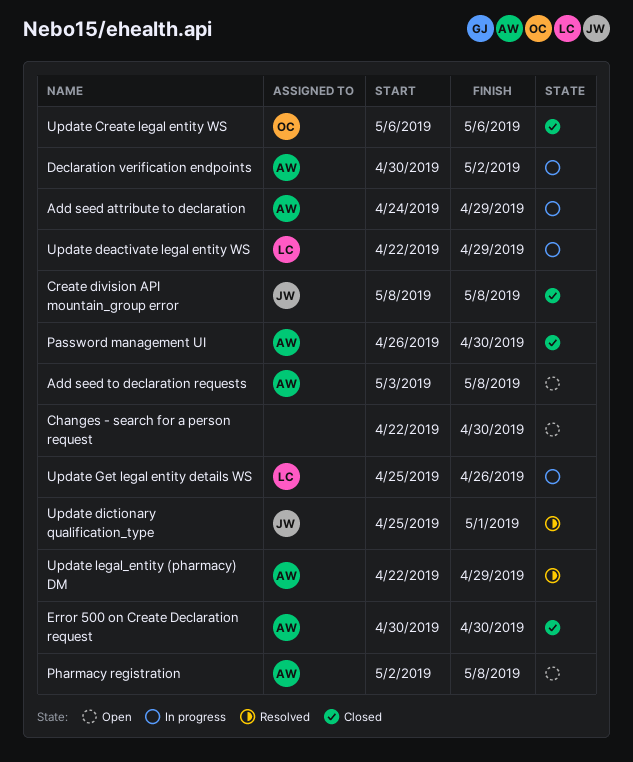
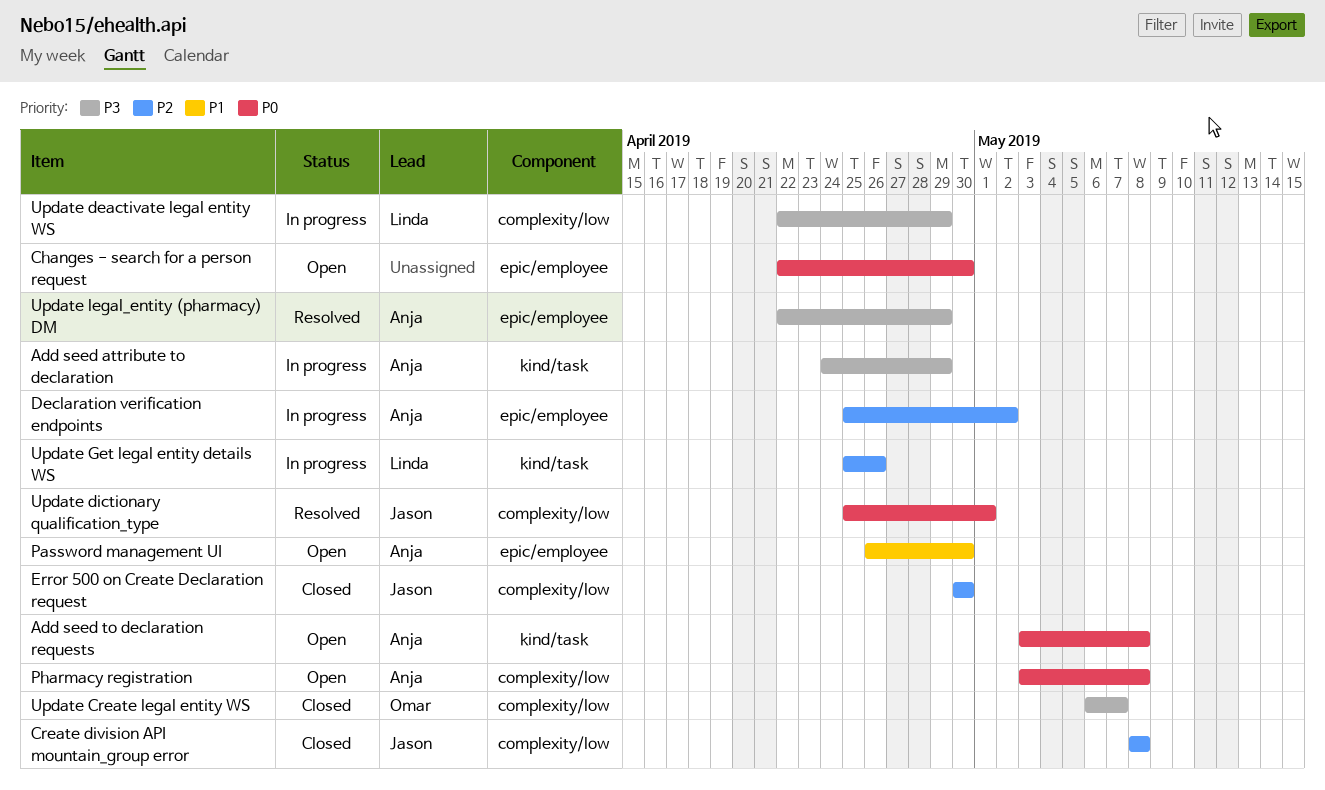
Declaration verification endpoints, start: Apr 30 -> Apr 25
Error 500 on Create Declaration request, owner: Anja -> Jason
Password management UI, status: Closed -> Open
Pharmacy registration, start: May 2 -> May 3
Update Create legal entity WS, due: May 6 -> May 7

